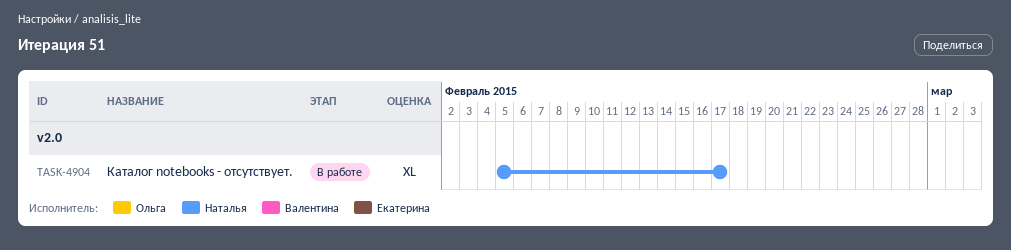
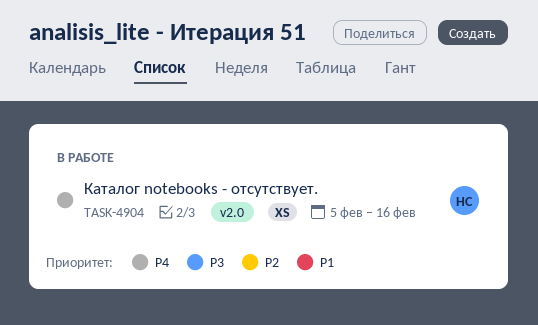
TASK-4904, estimate: XL -> XS
TASK-4904, due: Feb 17 -> Feb 16

